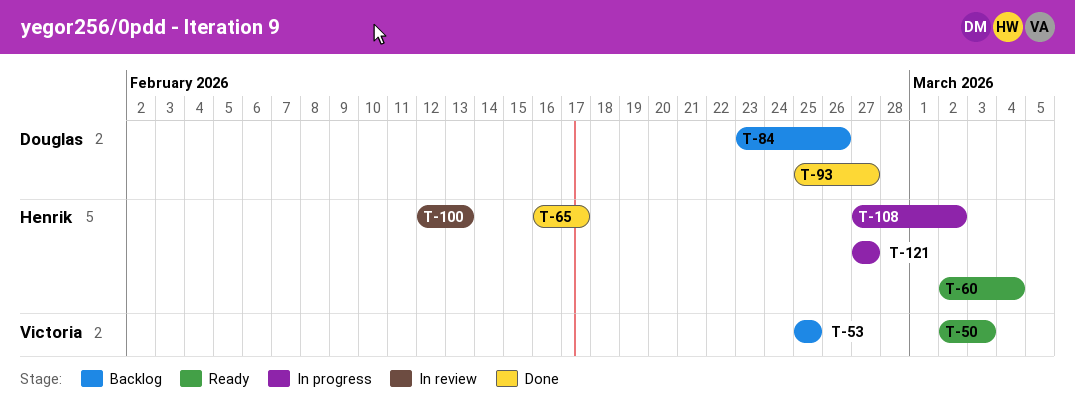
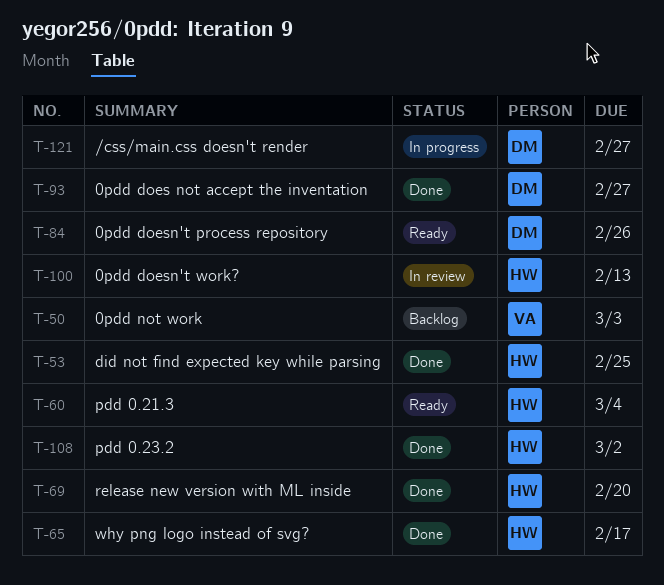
T-50, status: Ready -> Backlog
T-53, status: Backlog -> Done
T-53, owner: Victoria -> Henrik
T-69: none -> present
T-84, status: Backlog -> Ready
T-108, status: In progress -> Done
T-121, owner: Henrik -> Douglas

